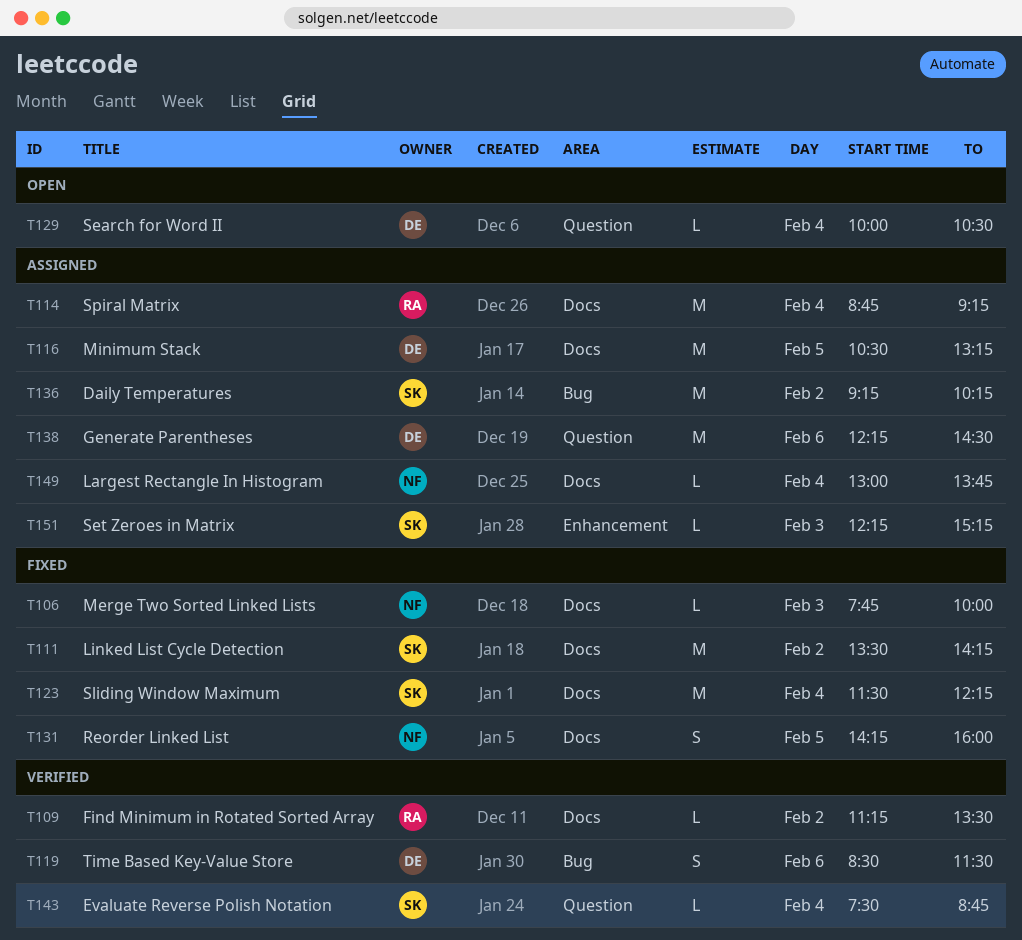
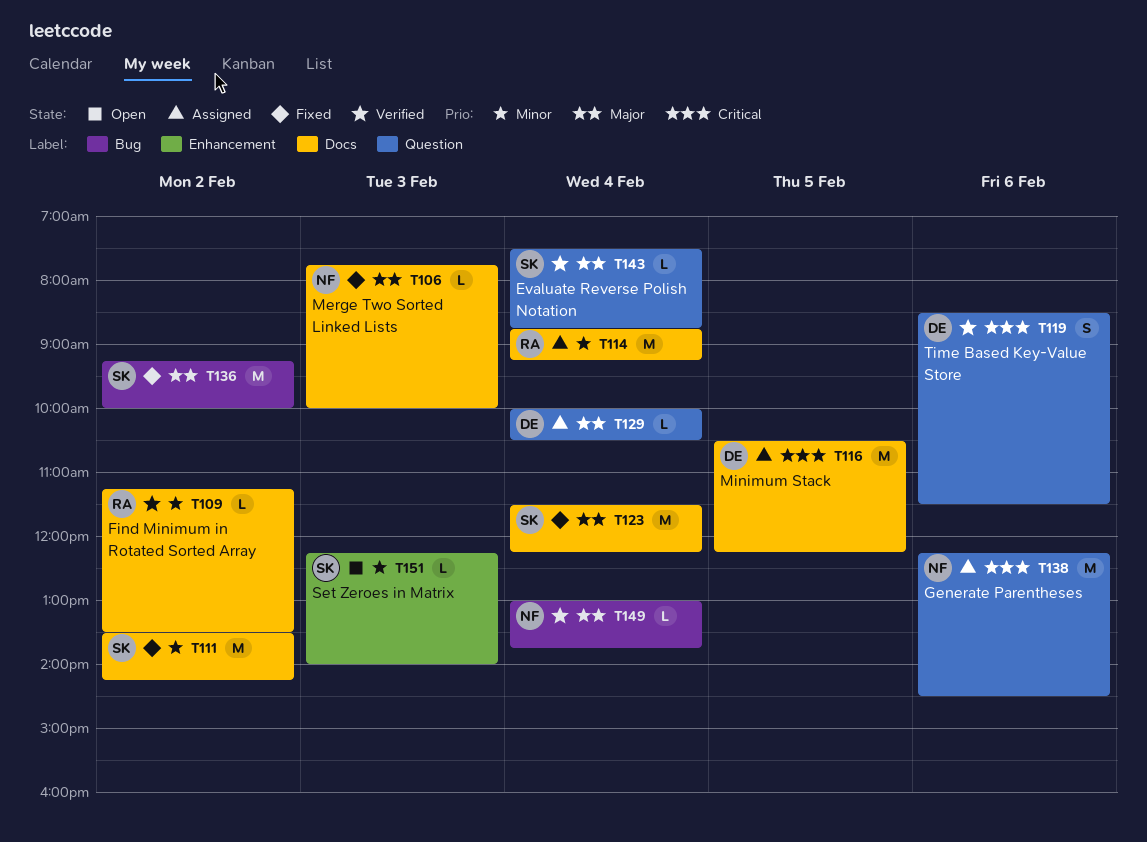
T116, ends: 13:15 -> 12:15
T119, label: Bug -> Question
T129, status: Open -> Assigned
T131: present -> none
T136, status: Assigned -> Fixed
T136, ends: 10:15 -> 10:00
T138, owner: DE -> NF
T149, status: Assigned -> Verified
T149, label: Docs -> Bug
T151, status: Assigned -> Open
T151, ends: 15:15 -> 14:00

